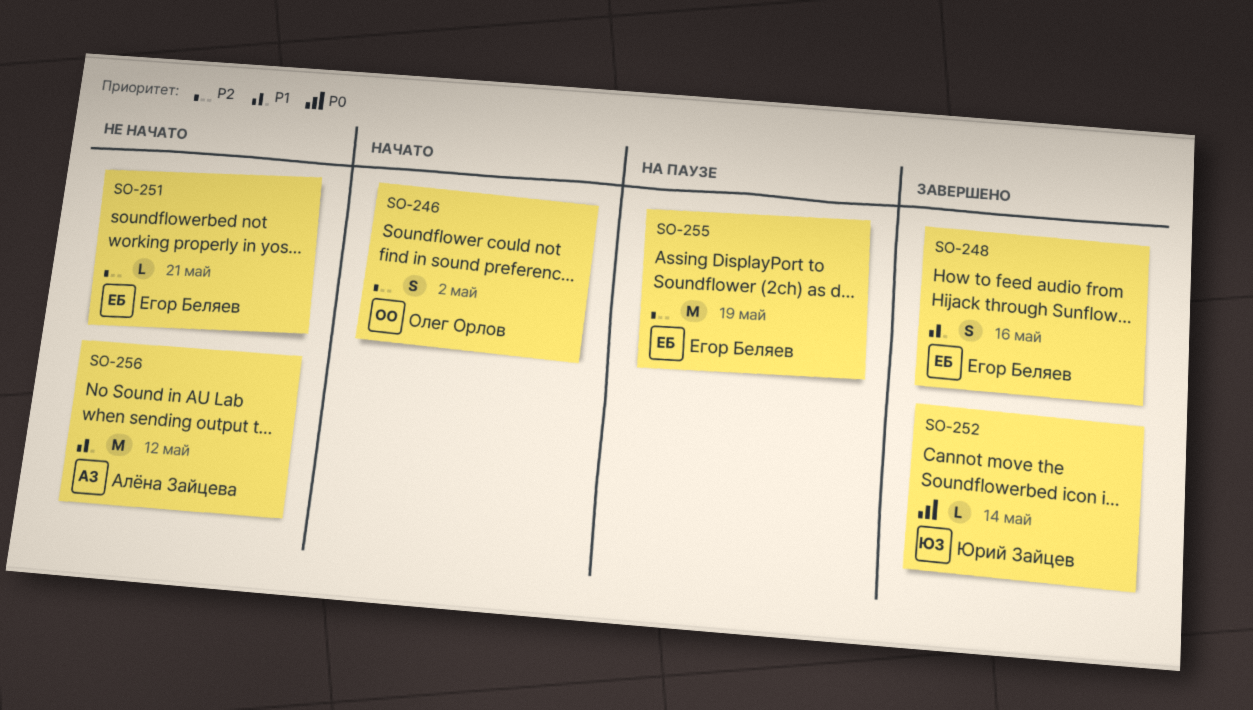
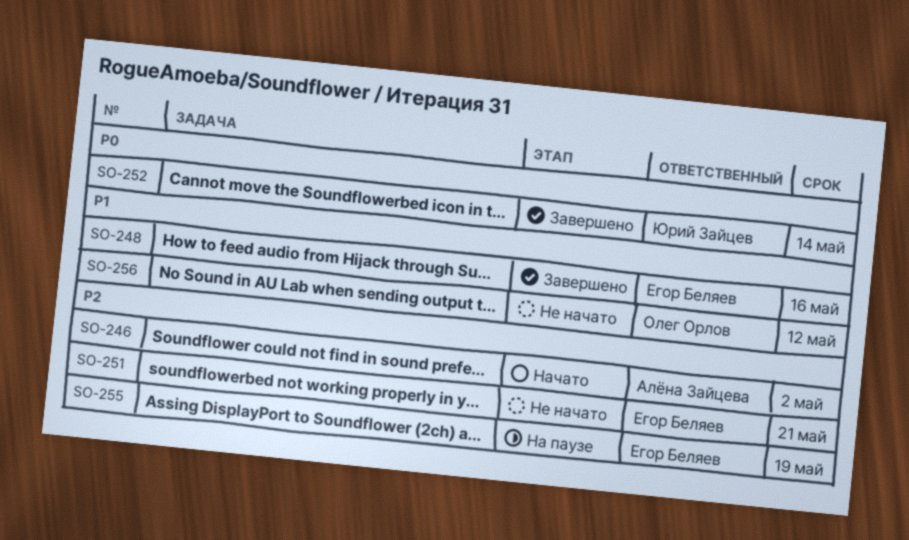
SO-246, owner: Олег Орлов -> Алёна Зайцева
SO-256, owner: Алёна Зайцева -> Олег Орлов

